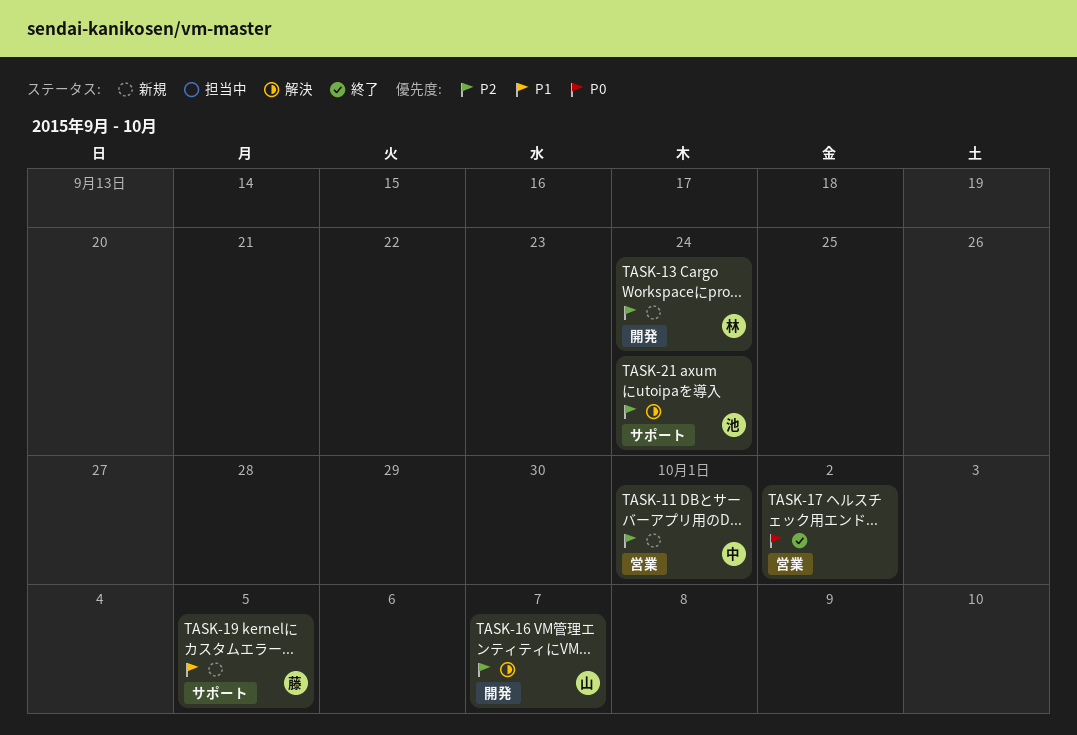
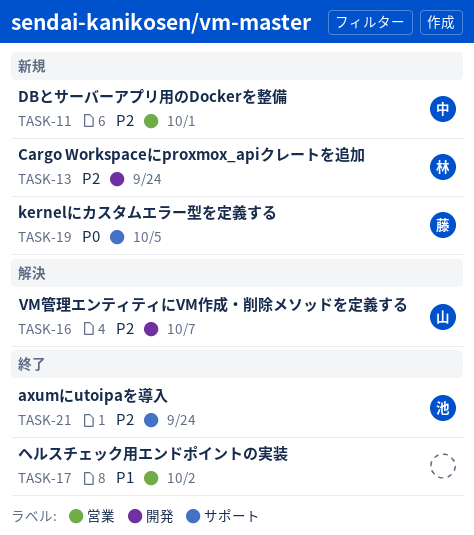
TASK-17, priority: P0 -> P1
TASK-19, priority: P1 -> P0
TASK-21, status: 解決 -> 終了

